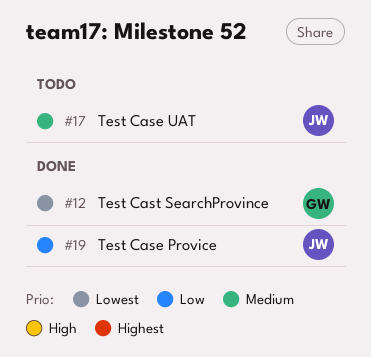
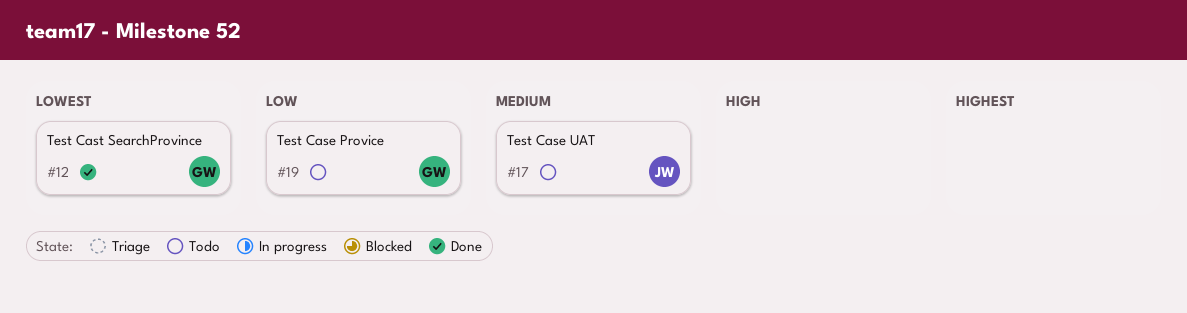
#19, status: Done -> Todo
#19, owner: JW -> GW

